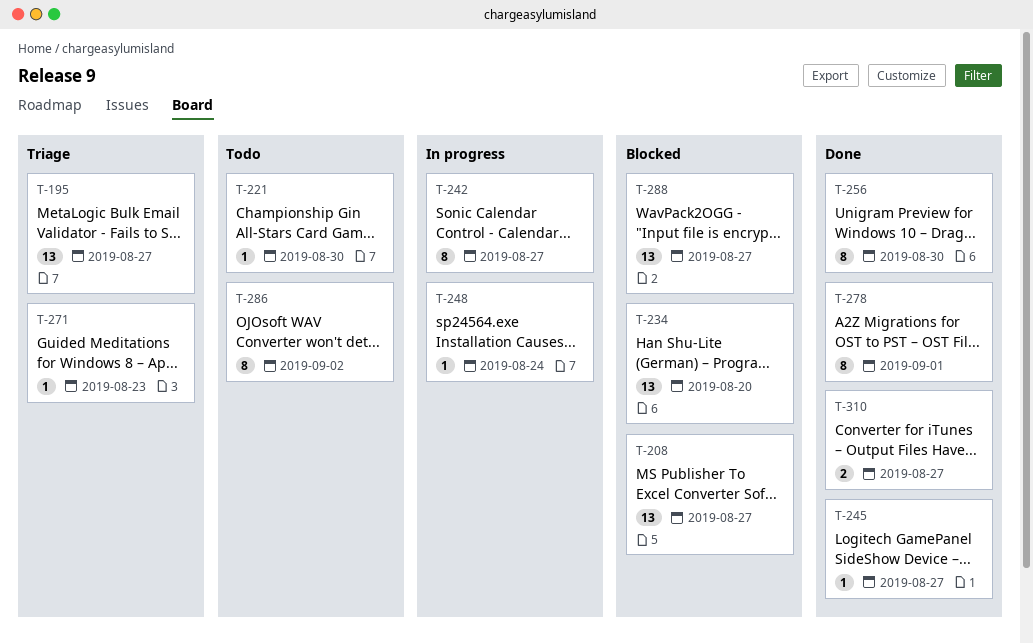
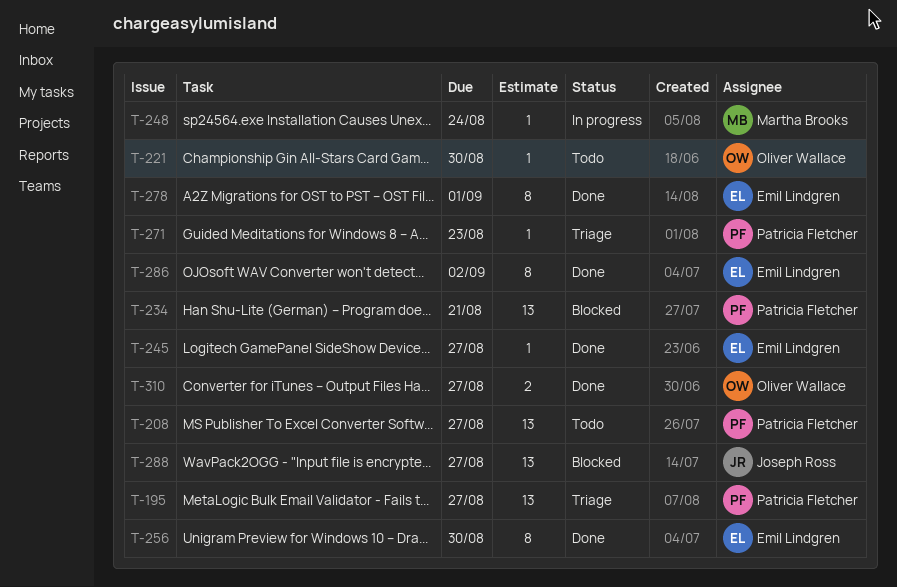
T-208, status: Blocked -> Todo
T-234, due: Aug 20 -> Aug 21
T-242: present -> none
T-286, status: Todo -> Done

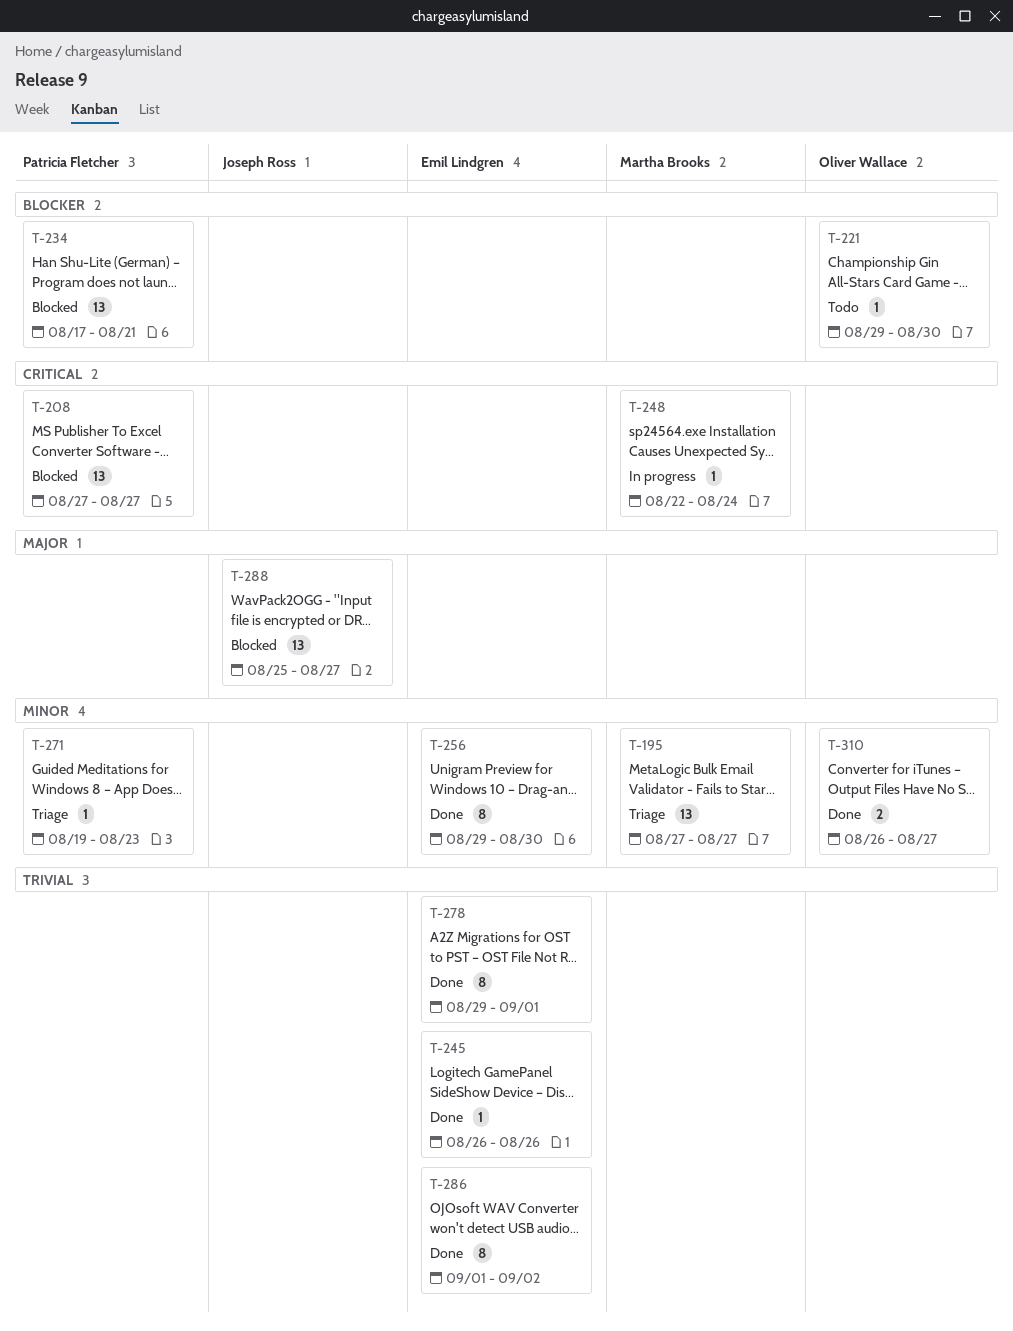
T-195, owner: Patricia Fletcher -> Martha Brooks
T-208, status: Todo -> Blocked
T-245, due: Aug 27 -> Aug 26

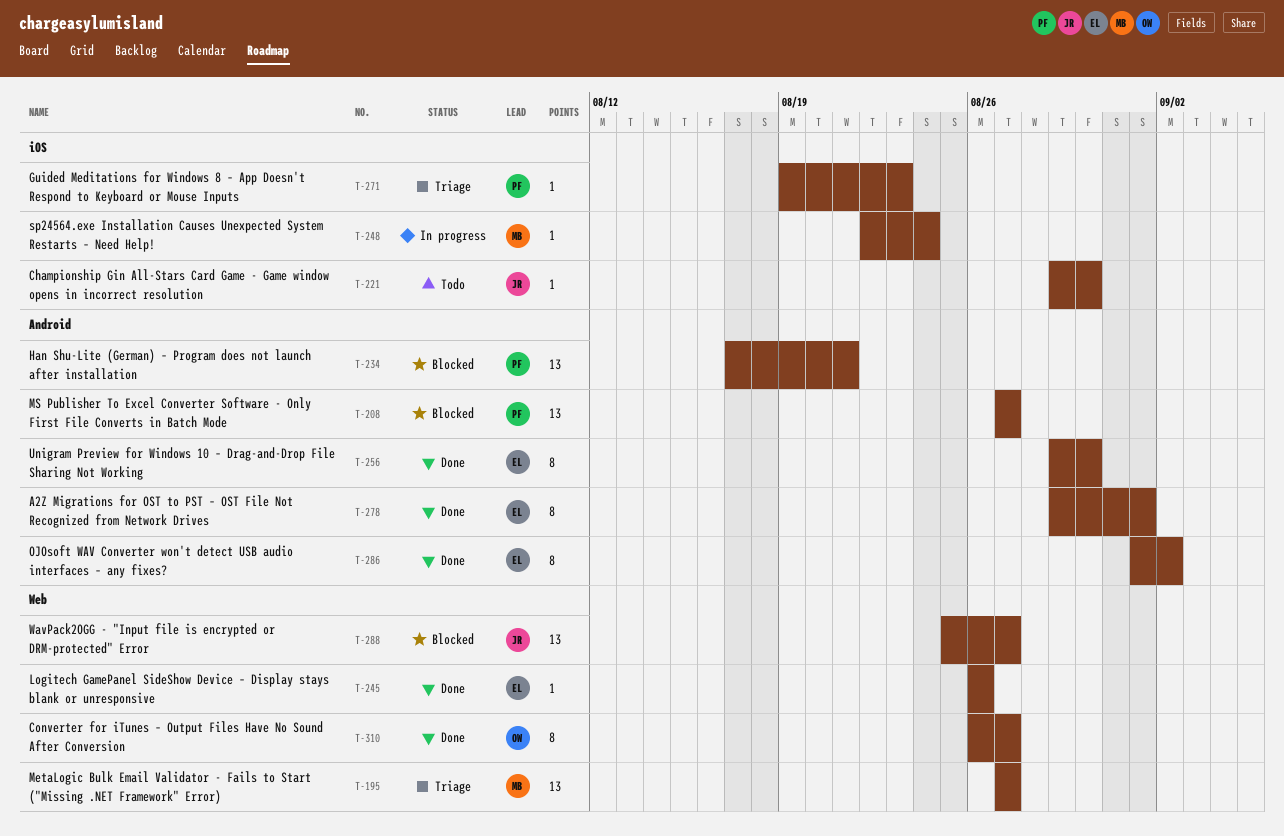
T-221, owner: Oliver Wallace -> Joseph Ross
T-310, estimate: 2 -> 8

